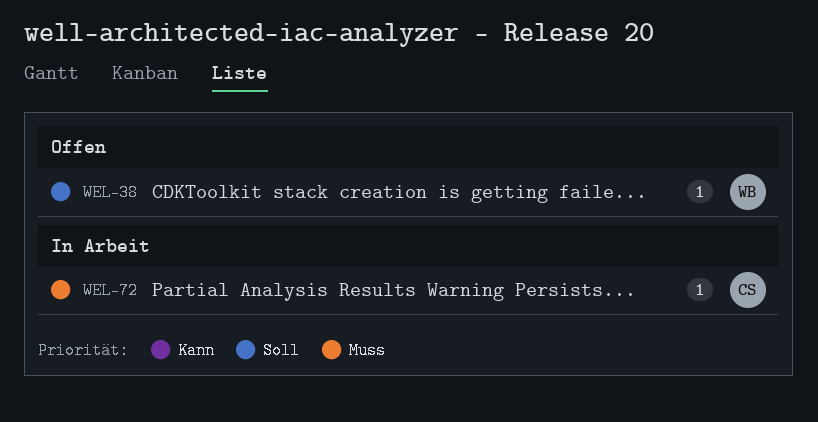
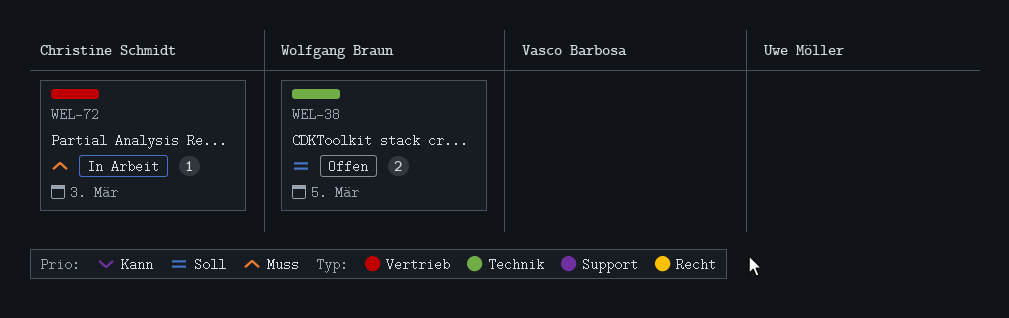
WEL-38, estimate: 1 -> 2

